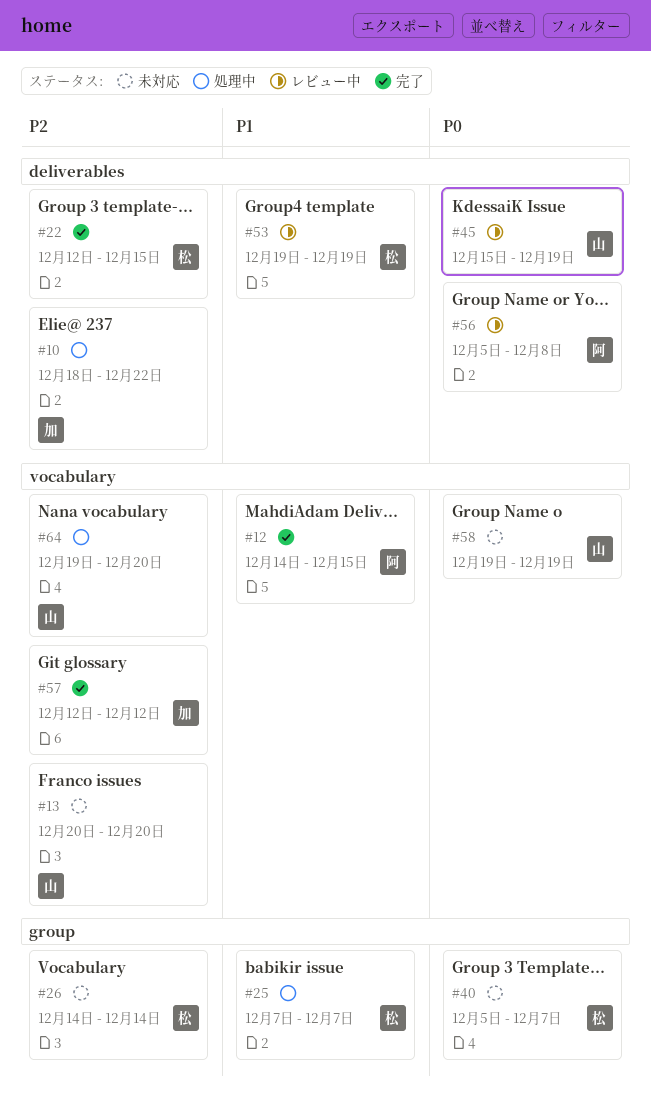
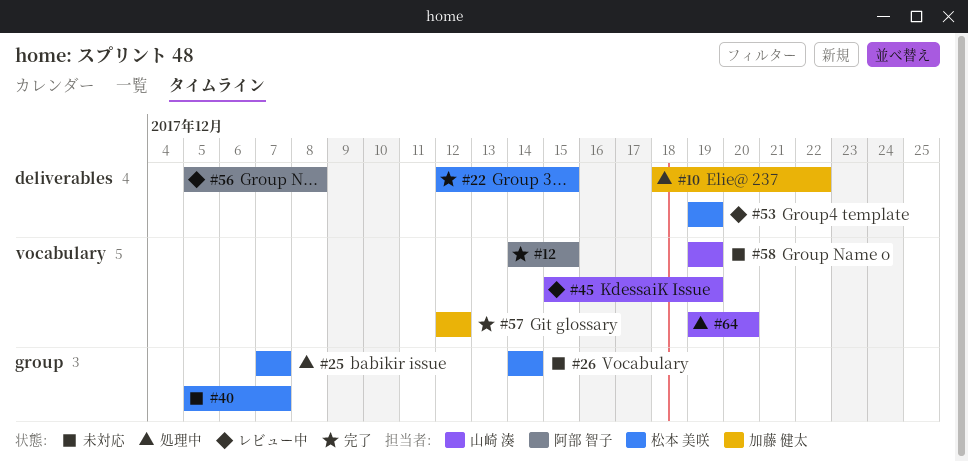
#13: present -> none
#45, label: deliverables -> vocabulary

